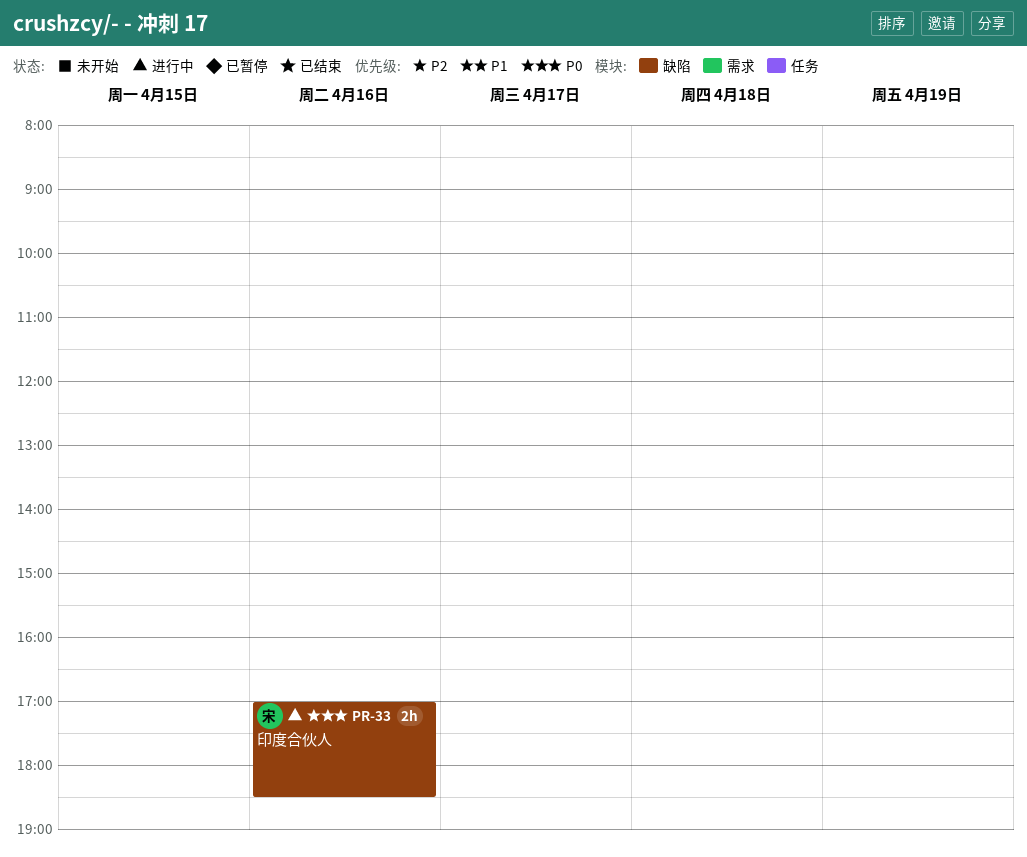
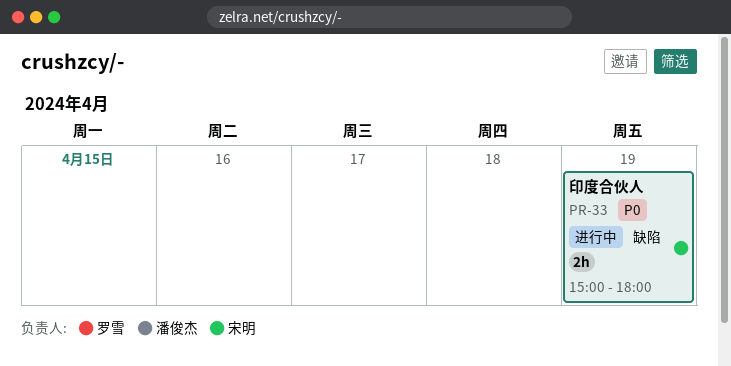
PR-33, day: Apr 16 -> Apr 19
PR-33, begins: 17:00 -> 15:00
PR-33, ends: 18:30 -> 18:00

